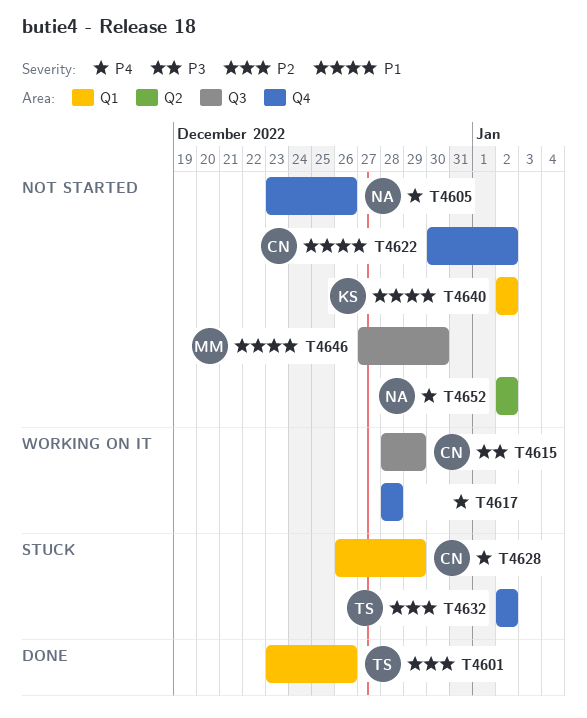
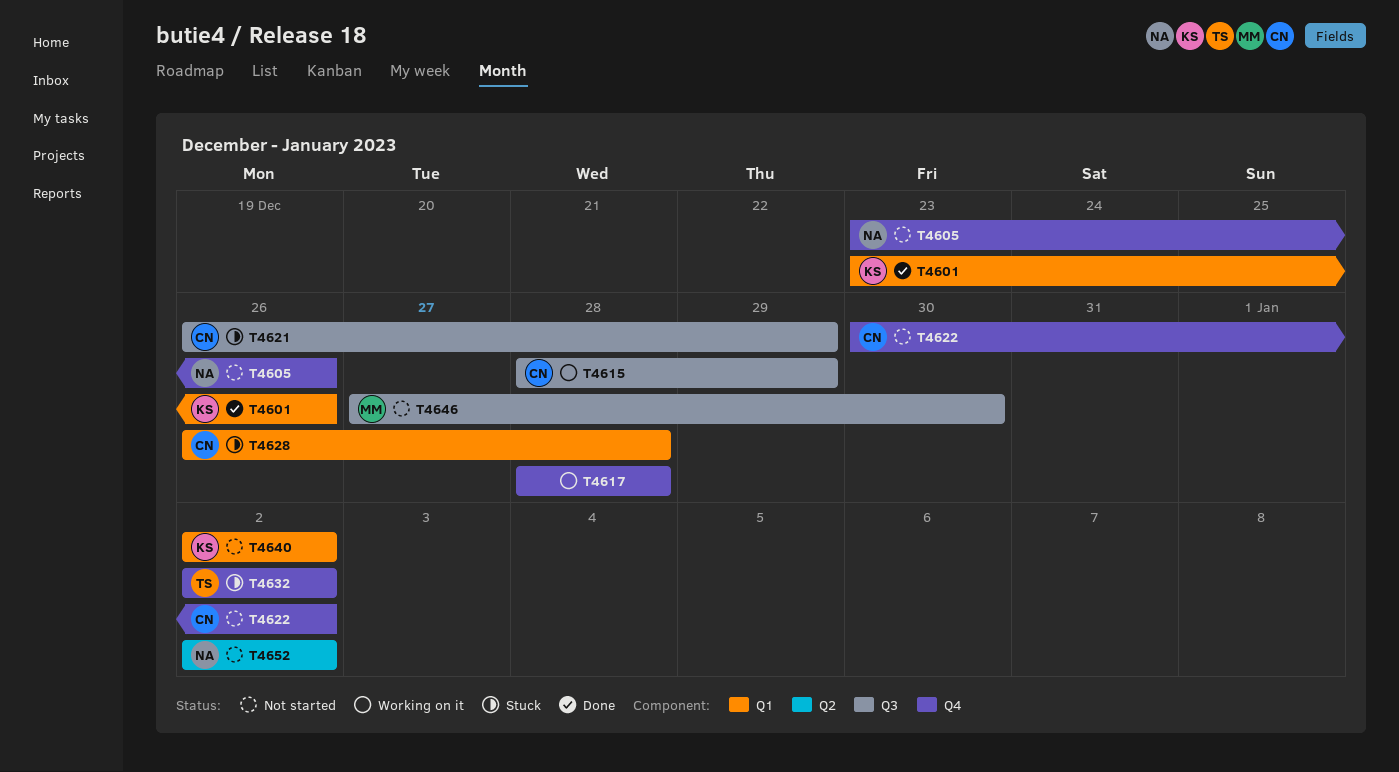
T4601, owner: TS -> KS
T4621: none -> present
T4628, due: Dec 29 -> Dec 28

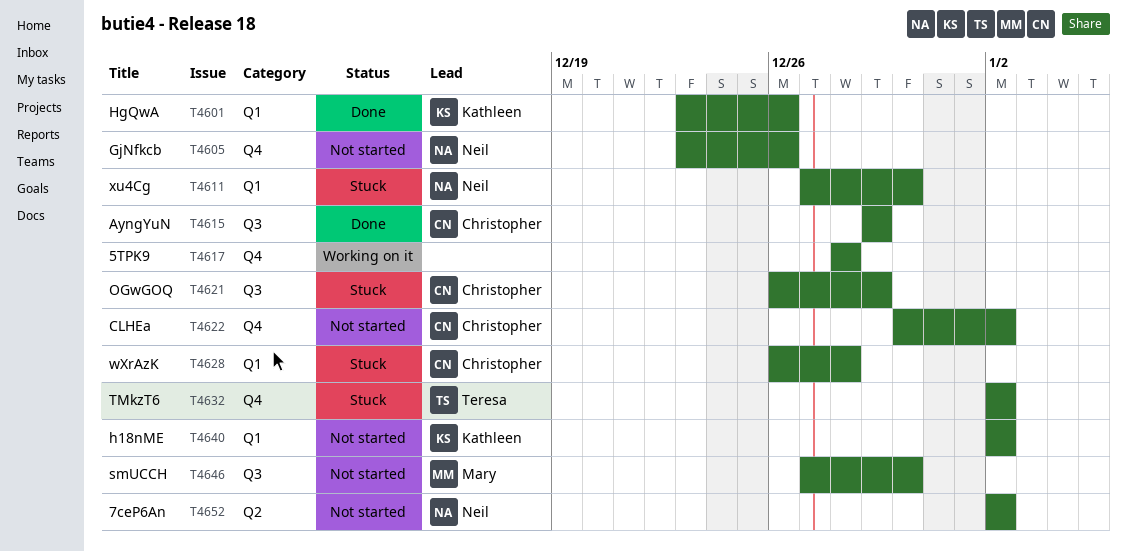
T4611: none -> present
T4615, status: Working on it -> Done
T4615, start: Dec 28 -> Dec 29

